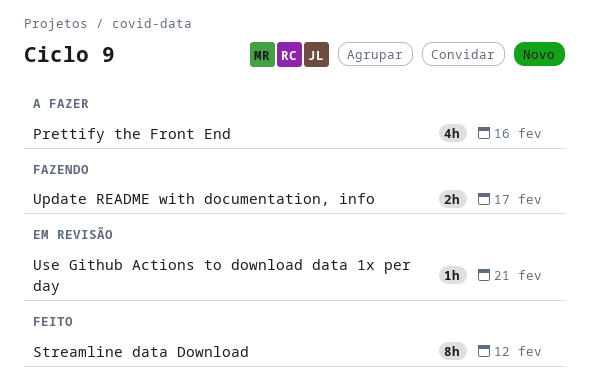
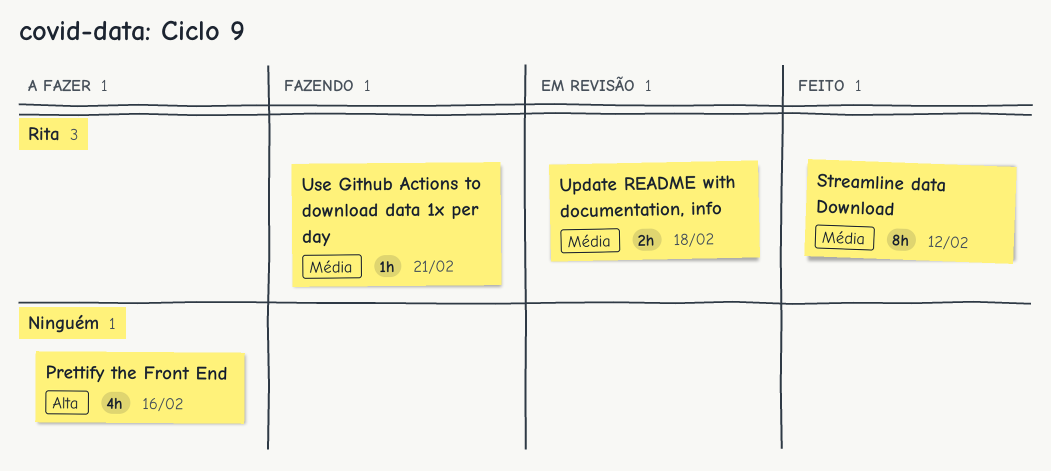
Update README with documentation, info, status: Fazendo -> Em revisão
Update README with documentation, info, due: Feb 17 -> Feb 18
Use Github Actions to download data 1x per day, status: Em revisão -> Fazendo

